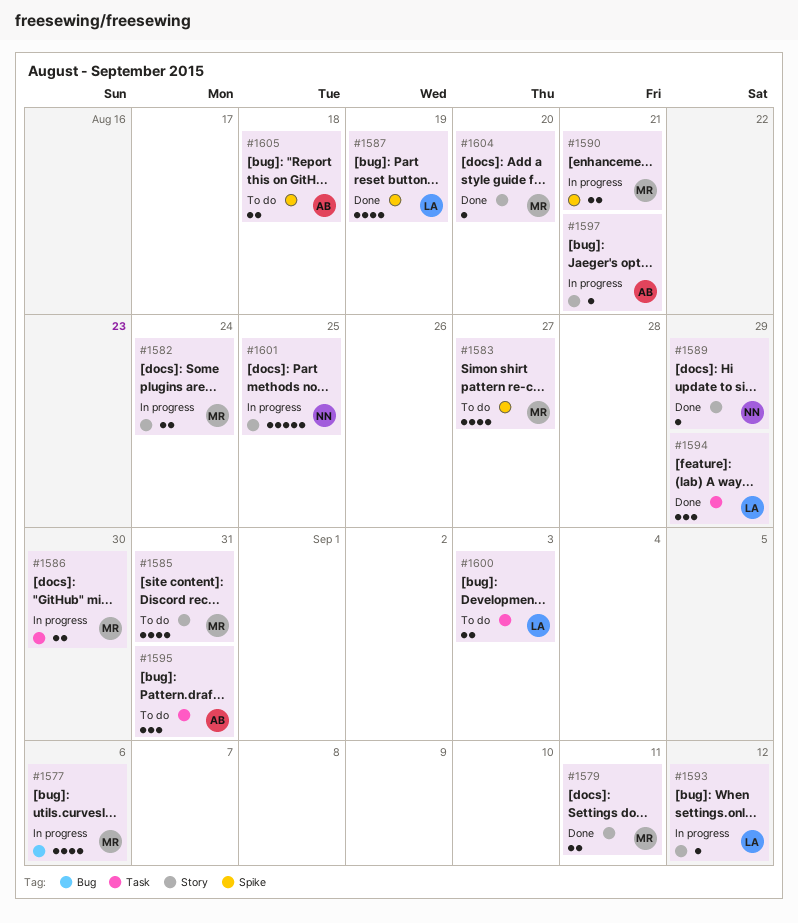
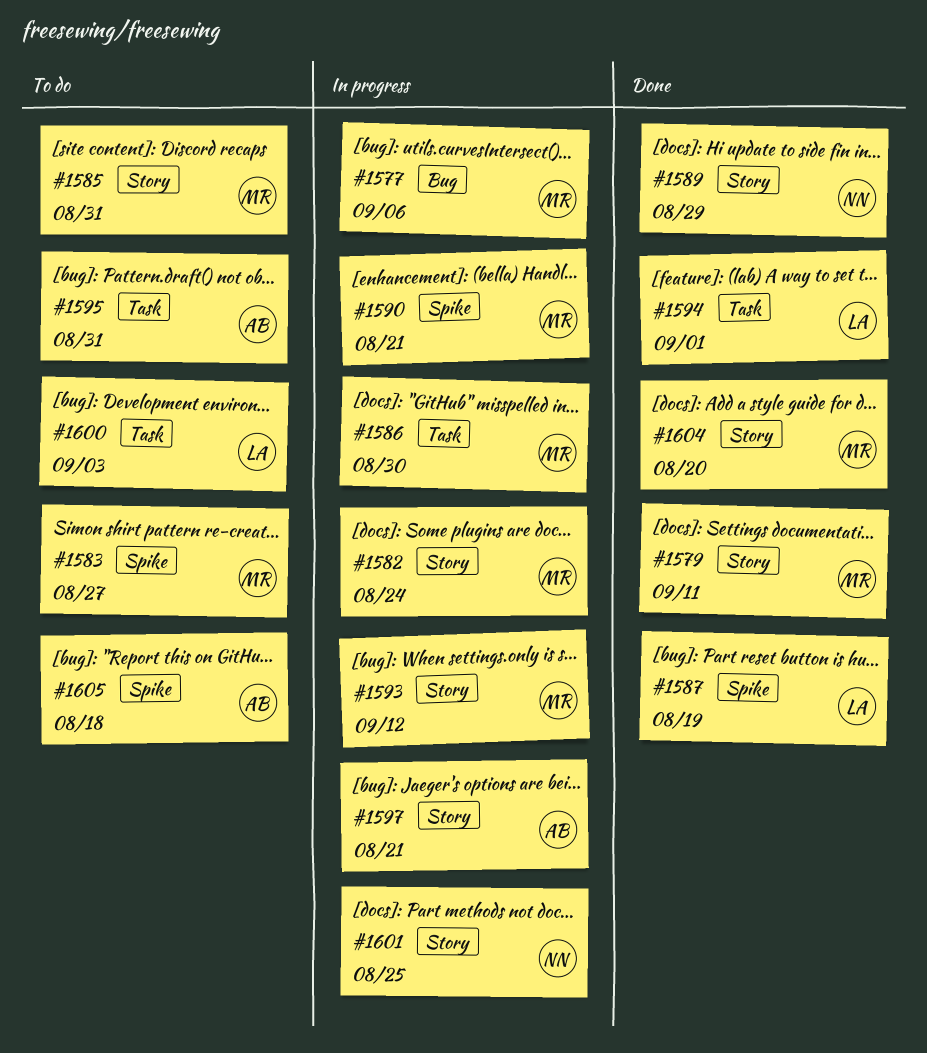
#1593, owner: LA -> MR
#1594, due: Aug 29 -> Sep 1

